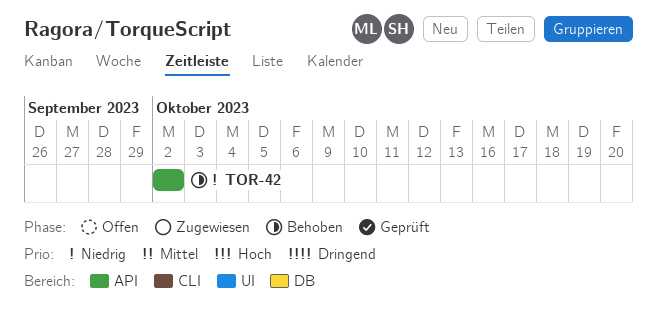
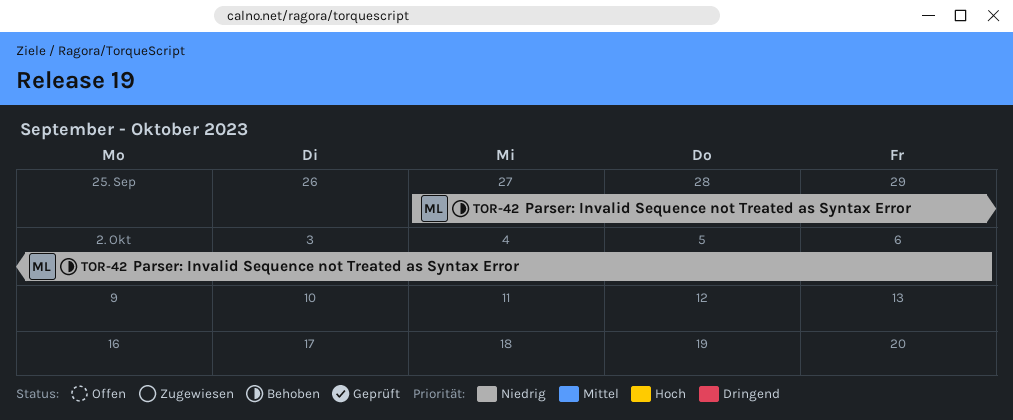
TOR-42, start: Oct 2 -> Sep 27
TOR-42, due: Oct 2 -> Oct 6

